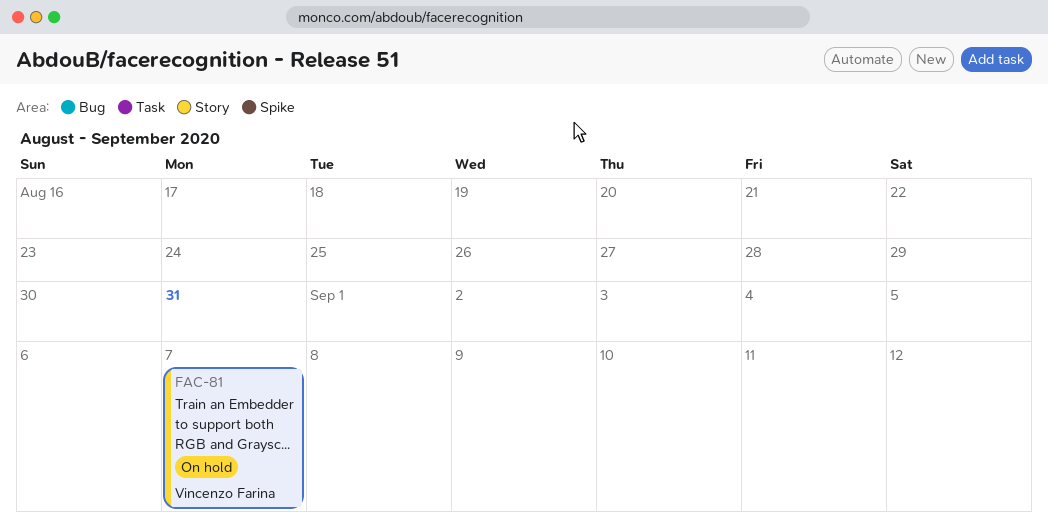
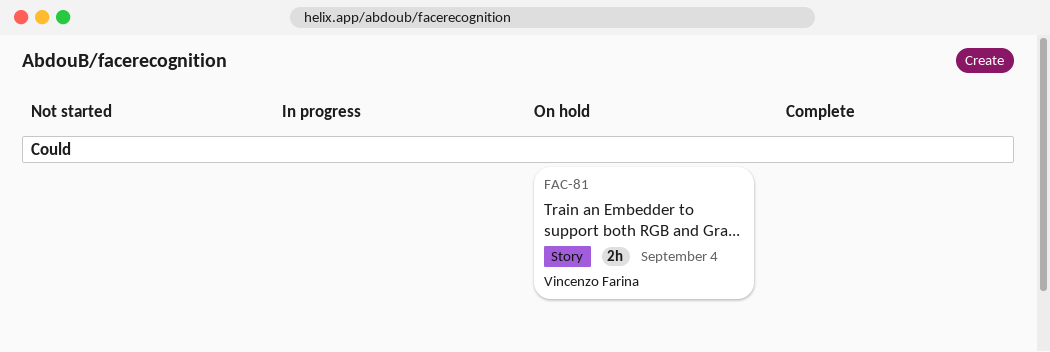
FAC-81, due: Sep 7 -> Sep 4

